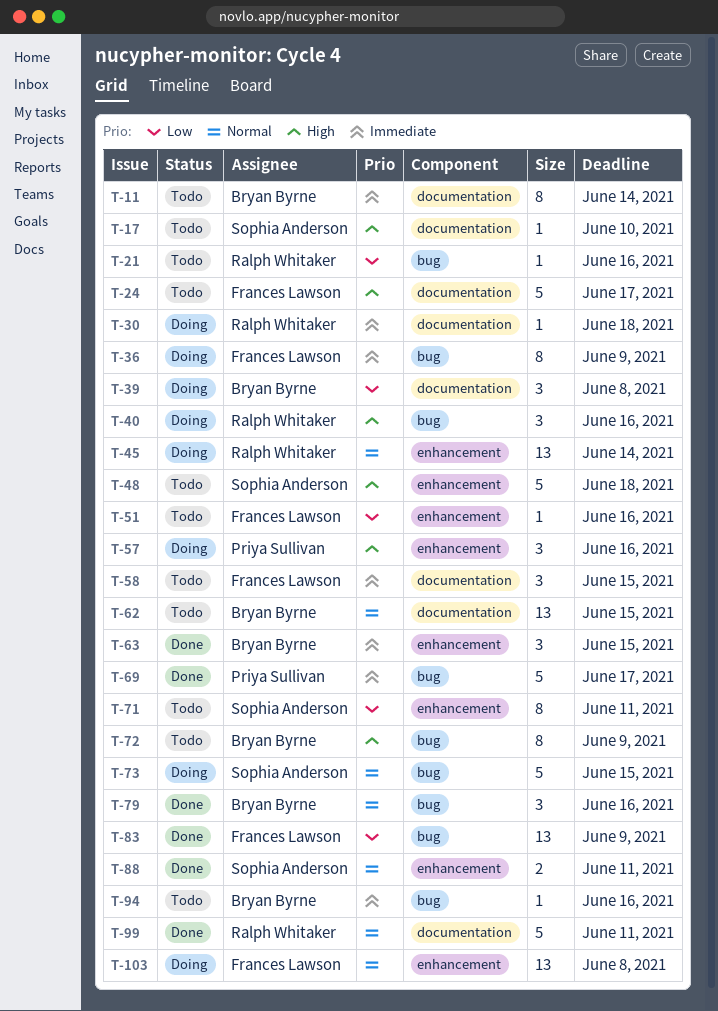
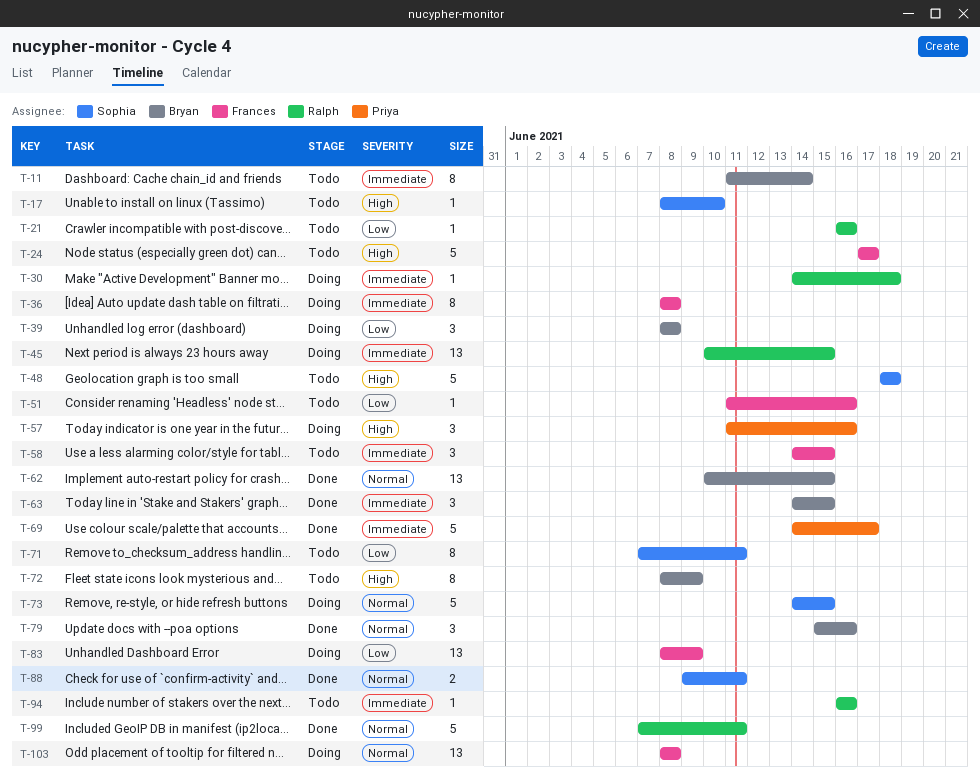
T-36, due: Jun 9 -> Jun 8
T-40: present -> none
T-45, priority: Normal -> Immediate
T-45, due: Jun 14 -> Jun 15
T-62, status: Todo -> Done
T-83, status: Done -> Doing
T-94, owner: Bryan Byrne -> Ralph Whitaker

